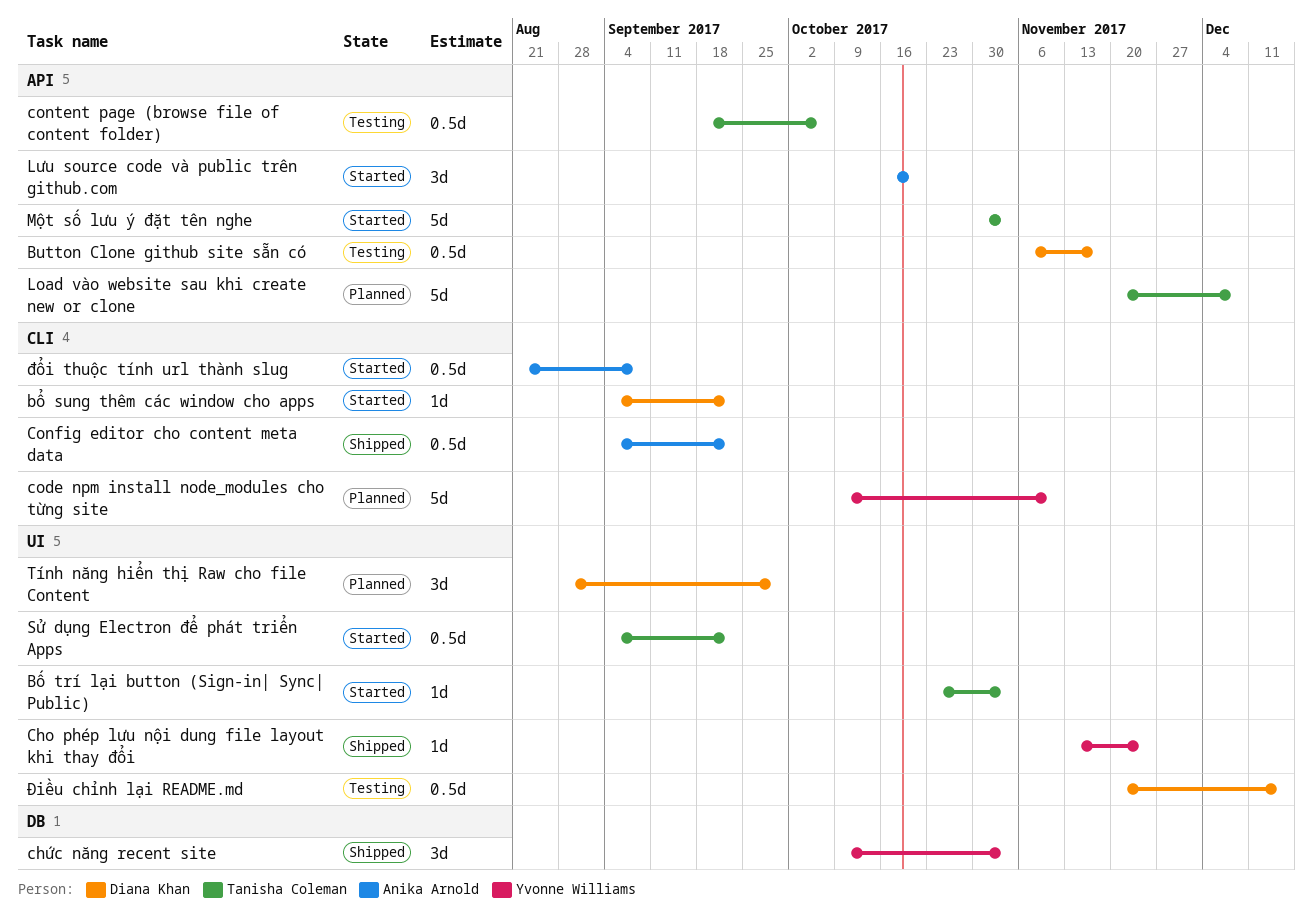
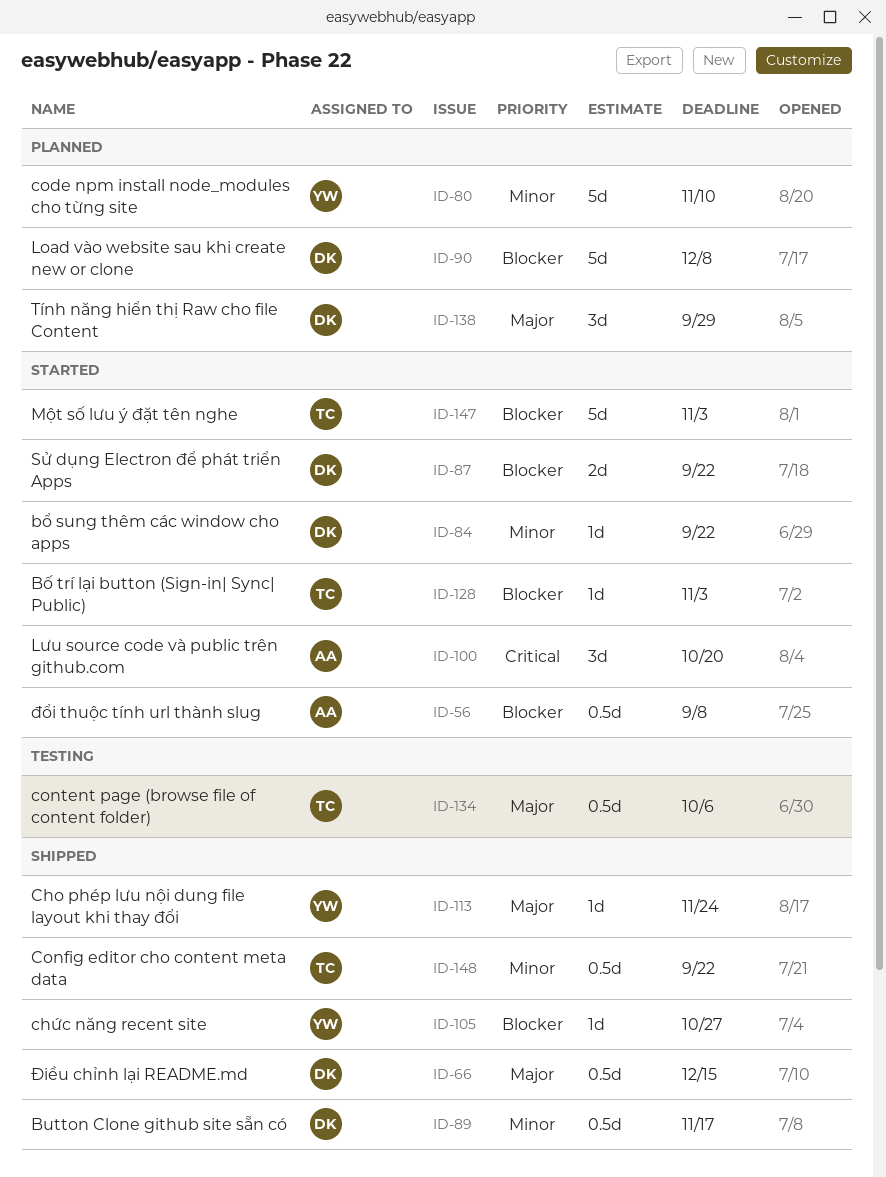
Button Clone github site sẵn có, status: Testing -> Shipped
chức năng recent site, estimate: 3d -> 1d
chức năng recent site, due: Nov 3 -> Oct 27
Config editor cho content meta data, owner: Anika Arnold -> Tanisha Coleman
Load vào website sau khi create new or clone, owner: Tanisha Coleman -> Diana Khan
Sử dụng Electron để phát triển Apps, owner: Tanisha Coleman -> Diana Khan
Sử dụng Electron để phát triển Apps, estimate: 0.5d -> 2d
Điều chỉnh lại README.md, status: Testing -> Shipped

